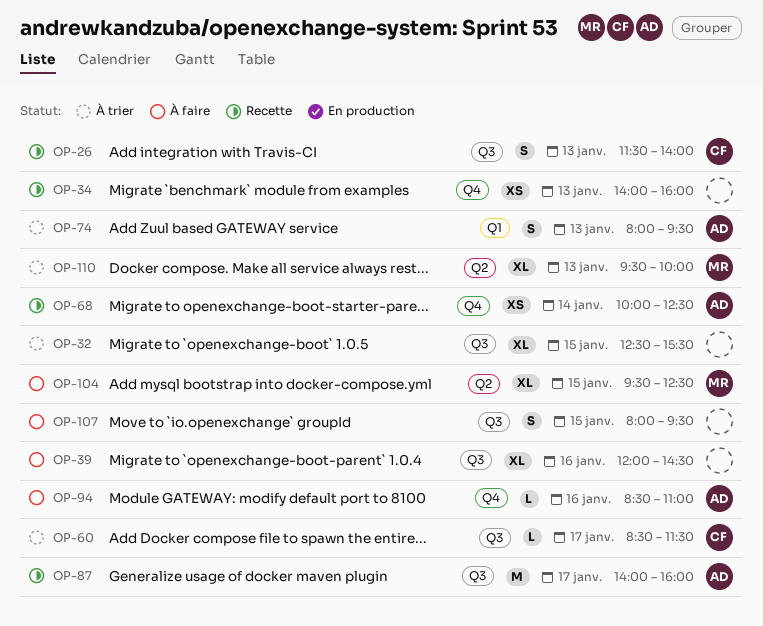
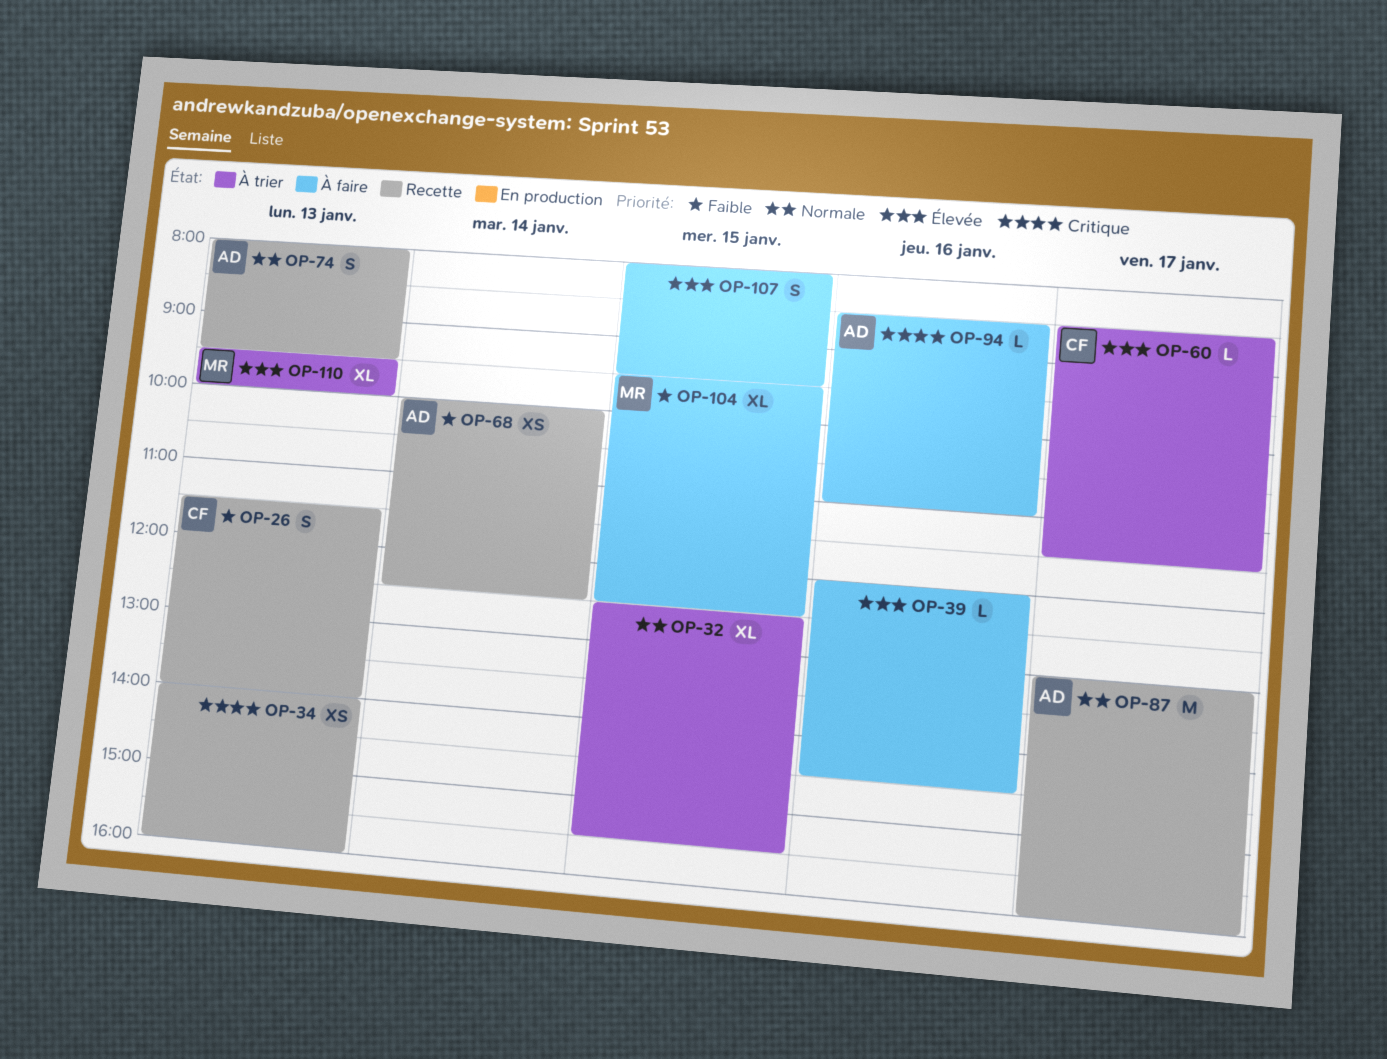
OP-39, estimate: XL -> L
OP-74, status: À trier -> Recette
OP-87, begins: 14:00 -> 13:00

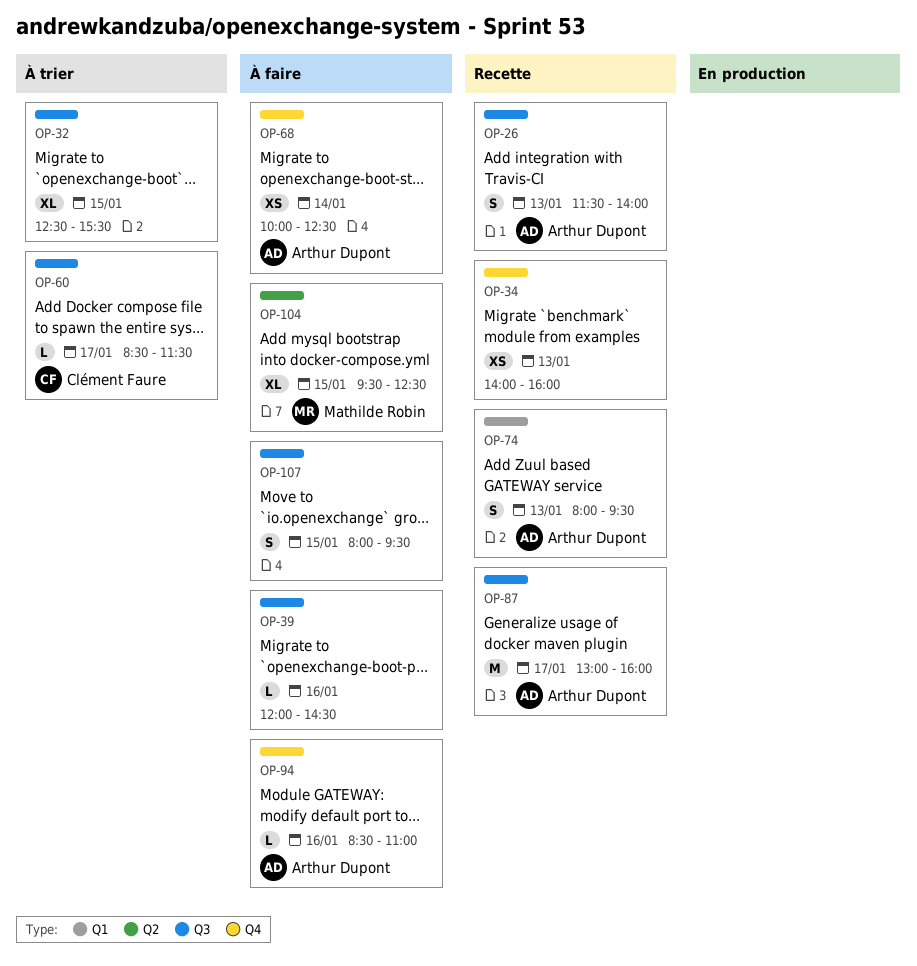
OP-26, owner: Clément Faure -> Arthur Dupont
OP-68, status: Recette -> À faire
OP-110: present -> none

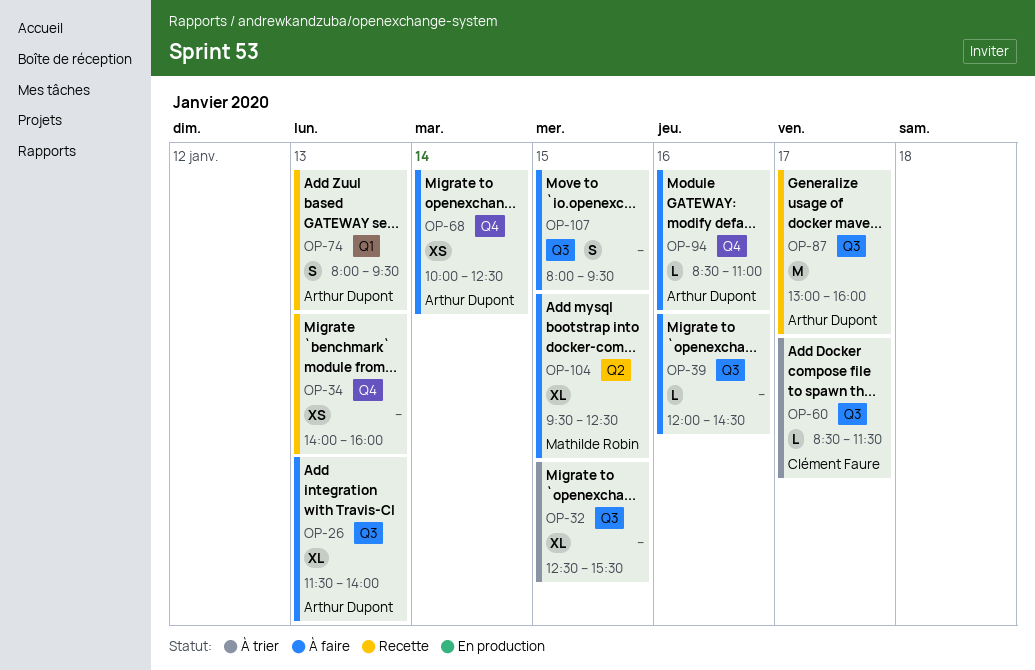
OP-26, status: Recette -> À faire
OP-26, estimate: S -> XL

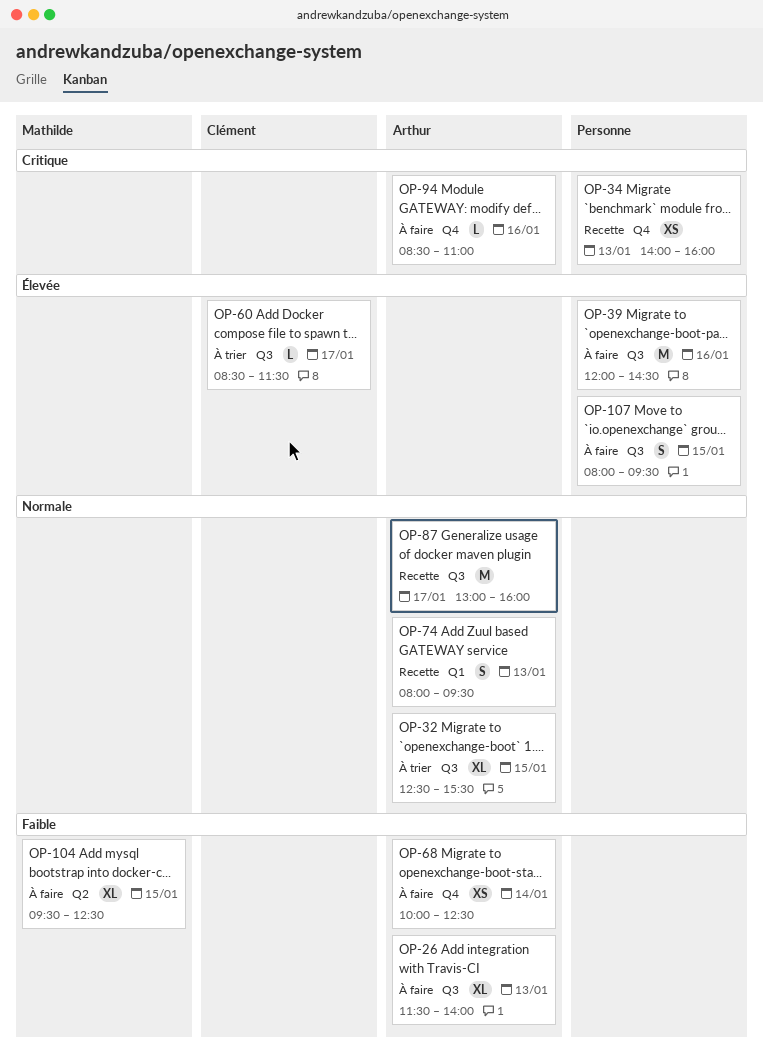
OP-32, owner: none -> Arthur Dupont
OP-39, estimate: L -> M

